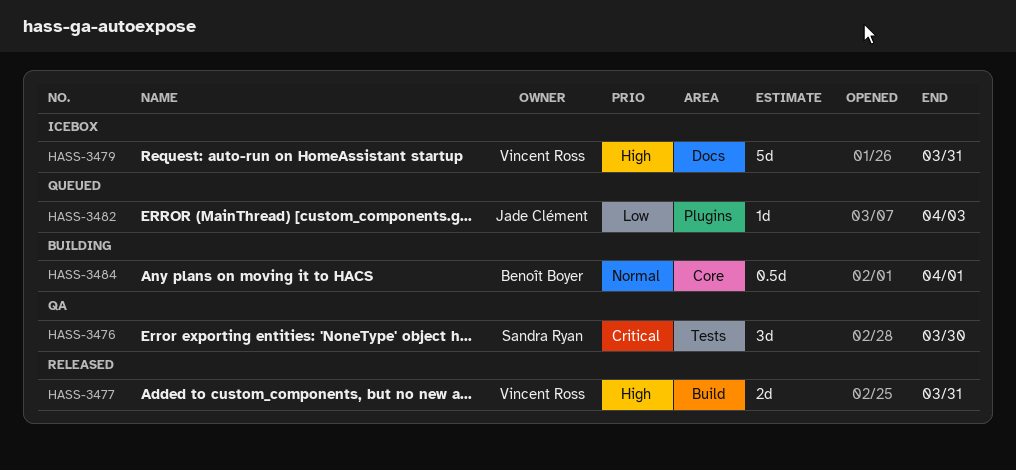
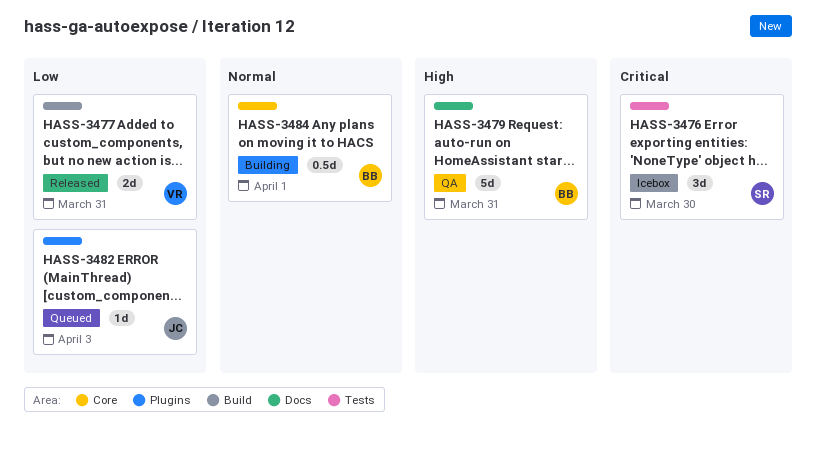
HASS-3476, status: QA -> Icebox
HASS-3477, priority: High -> Low
HASS-3479, status: Icebox -> QA
HASS-3479, owner: Vincent Ross -> Benoît Boyer

